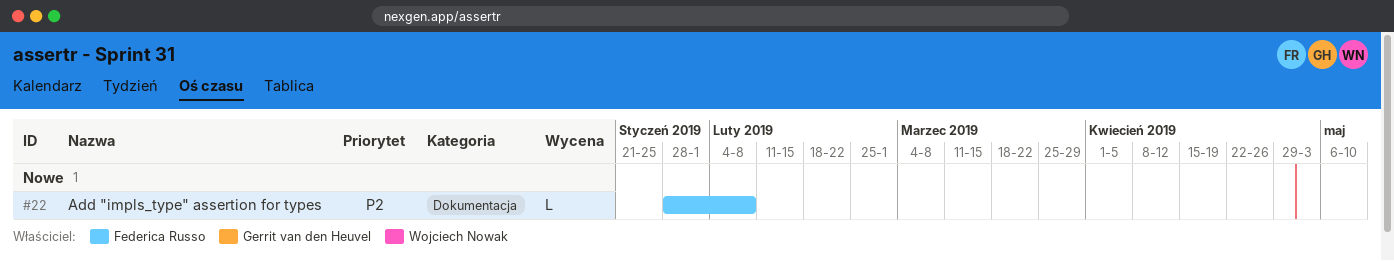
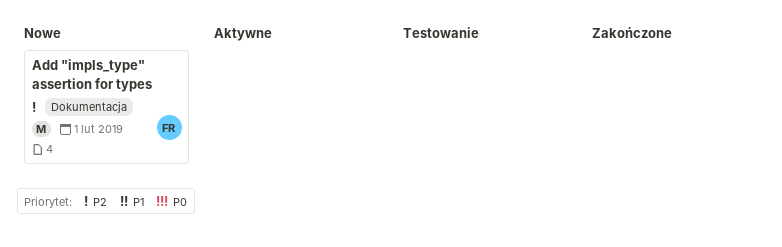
Add "impls_type" assertion for types, estimate: L -> M
Add "impls_type" assertion for types, due: Feb 8 -> Feb 1

